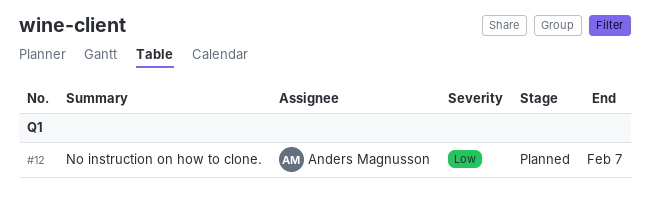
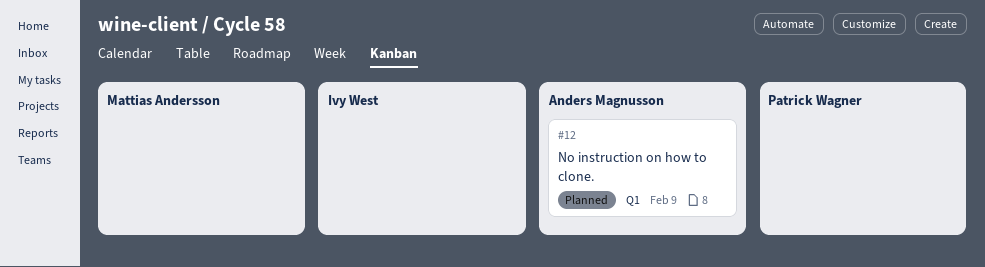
#12, due: Feb 7 -> Feb 9

